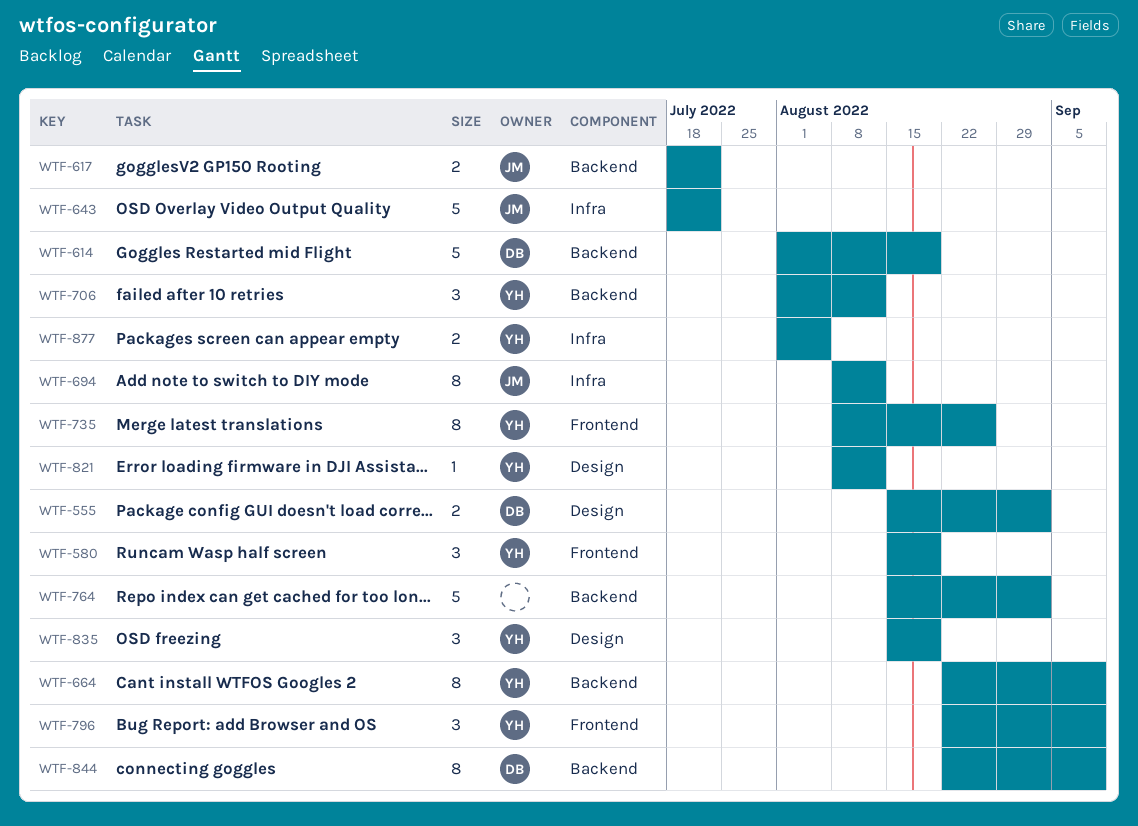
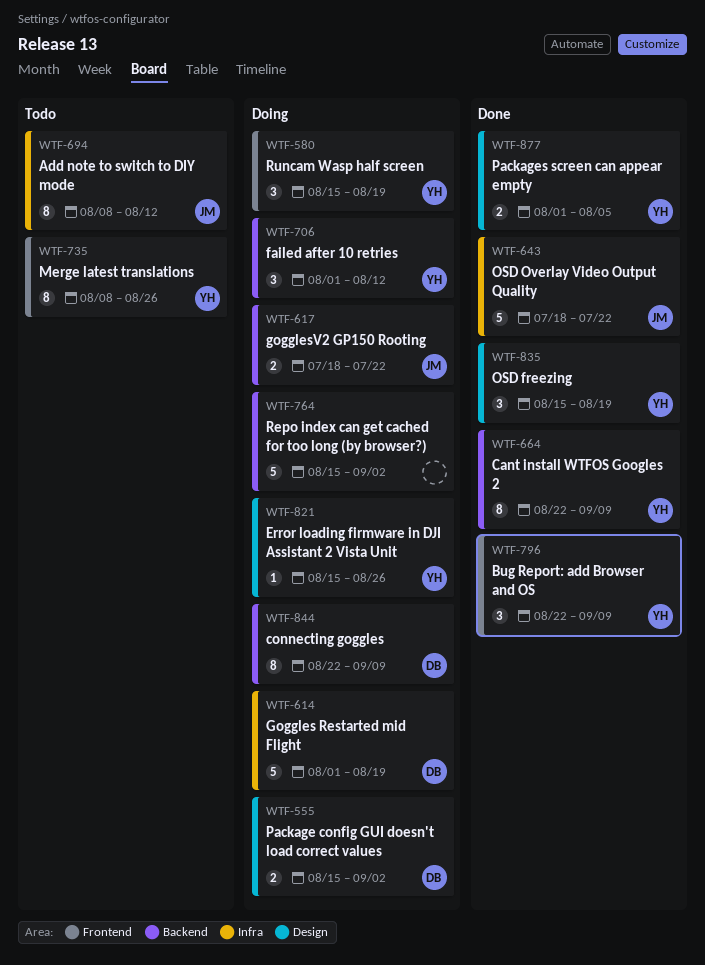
WTF-614, label: Backend -> Infra
WTF-821, start: Aug 8 -> Aug 15
WTF-821, due: Aug 12 -> Aug 26
WTF-877, label: Infra -> Design

